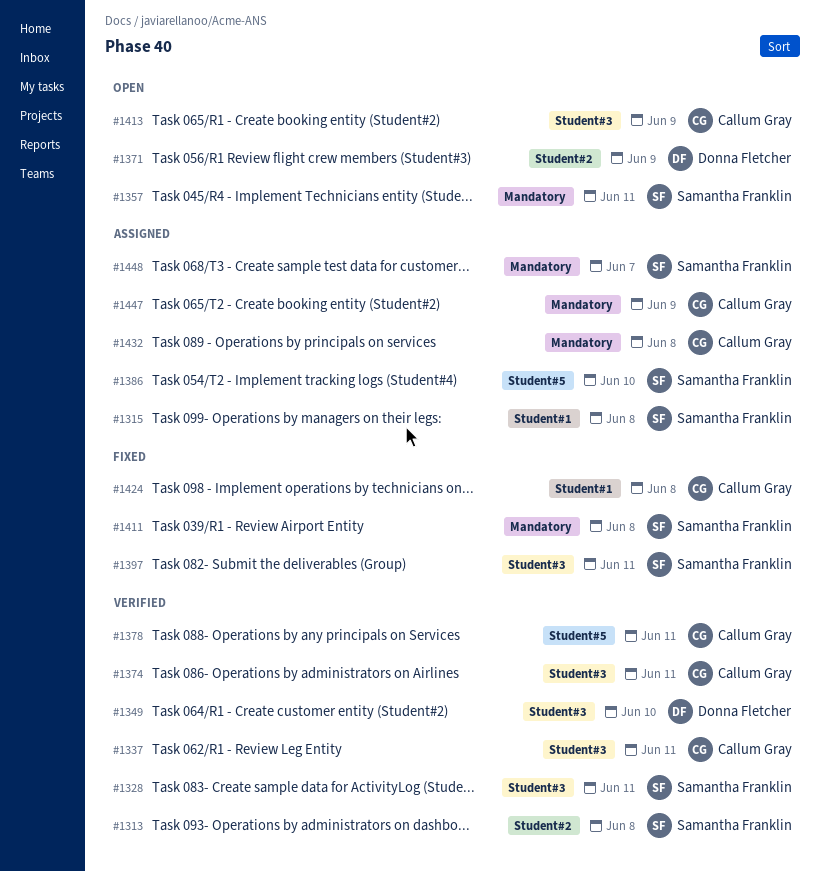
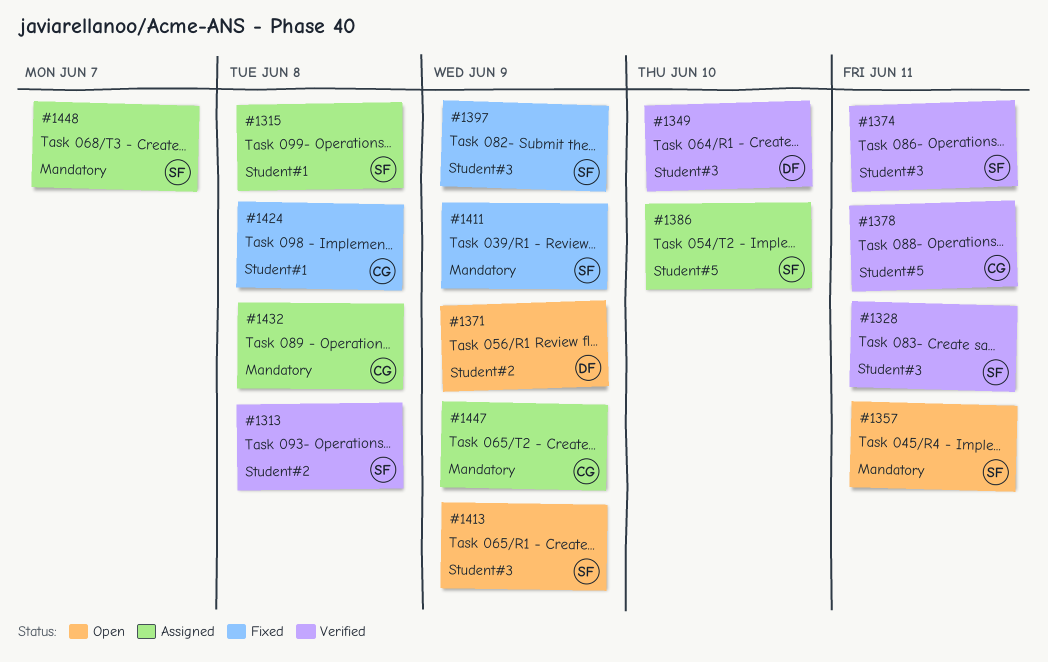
#1337: present -> none
#1374, owner: Callum Gray -> Samantha Franklin
#1397, due: Jun 11 -> Jun 9
#1411, due: Jun 8 -> Jun 9
#1413, owner: Callum Gray -> Samantha Franklin

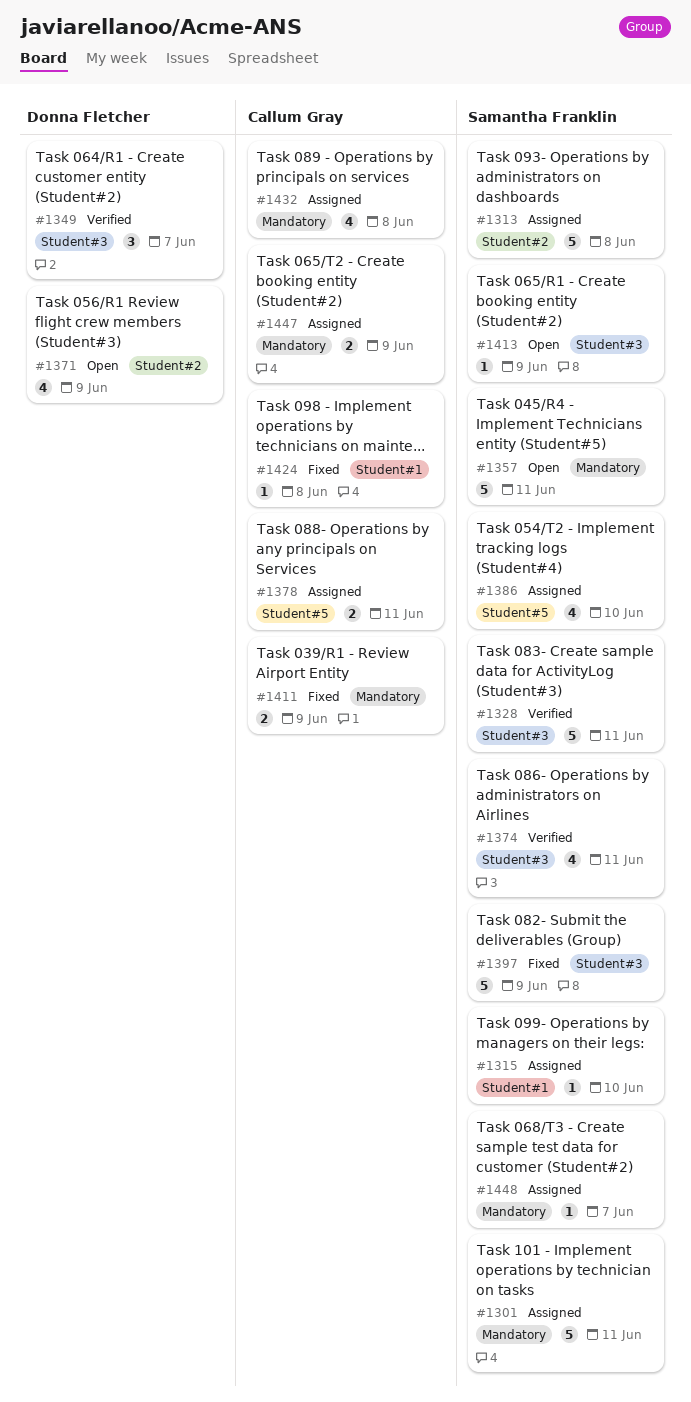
#1301: none -> present
#1313, status: Verified -> Assigned
#1315, due: Jun 8 -> Jun 10
#1349, due: Jun 10 -> Jun 7
#1378, status: Verified -> Assigned
#1411, owner: Samantha Franklin -> Callum Gray

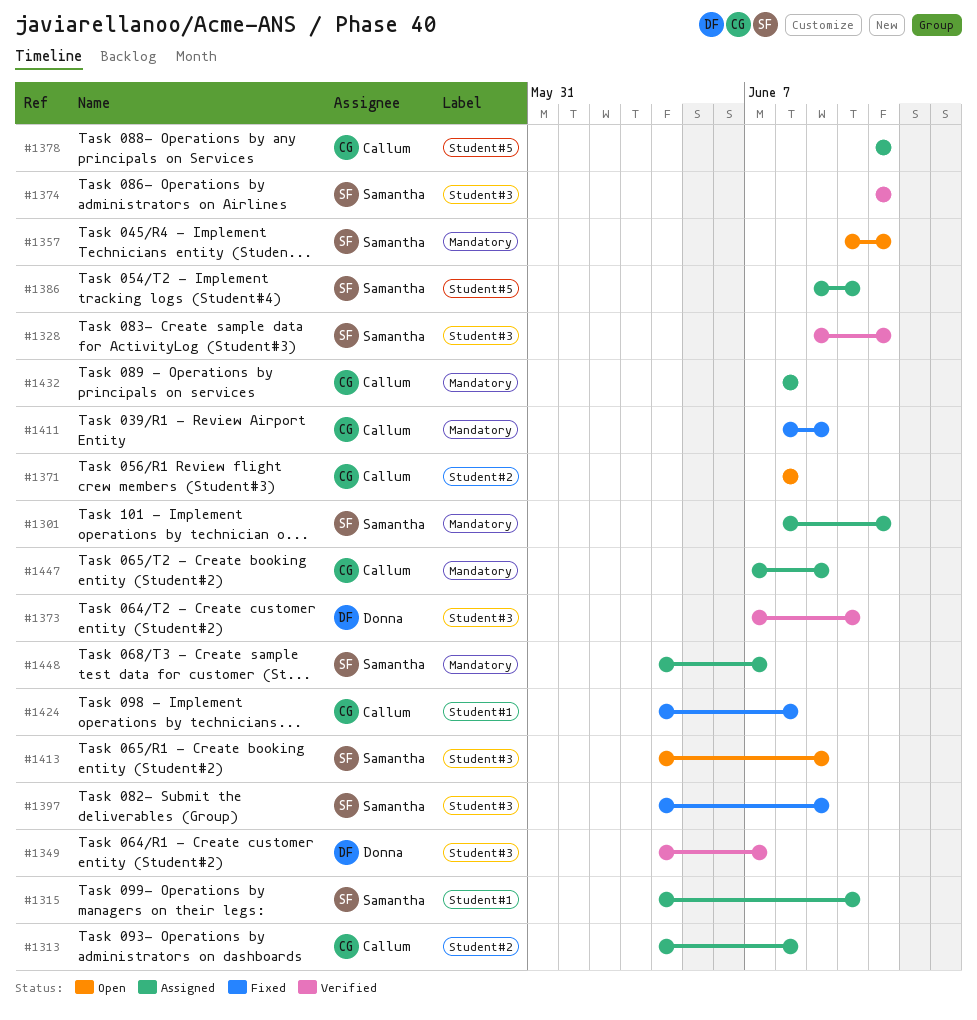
#1313, owner: Samantha Franklin -> Callum Gray
#1371, owner: Donna Fletcher -> Callum Gray
#1371, due: Jun 9 -> Jun 8
#1373: none -> present

